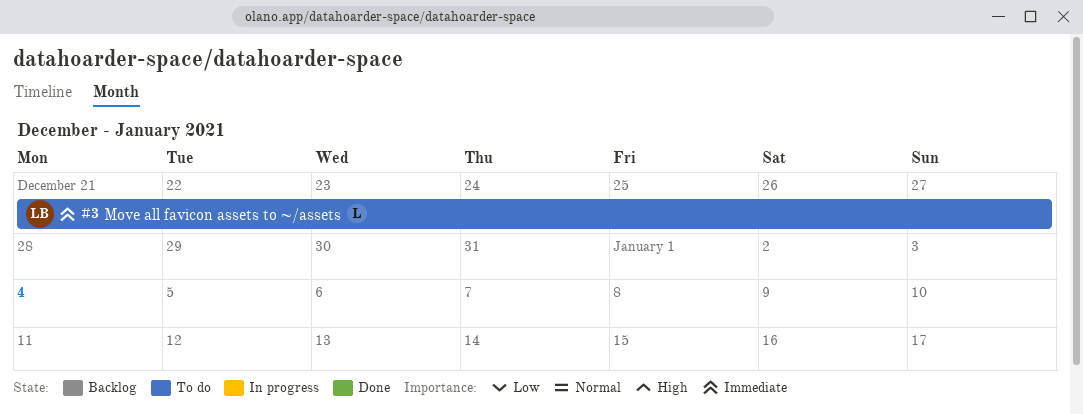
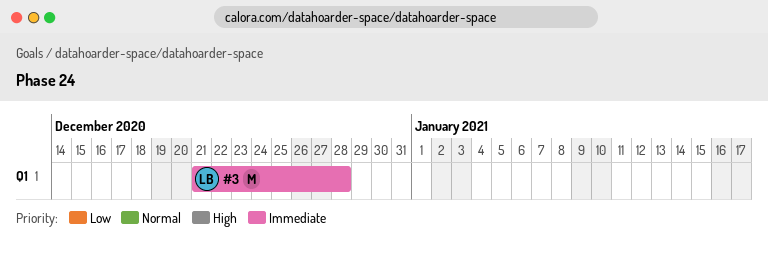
#3, estimate: L -> M
#3, due: Dec 27 -> Dec 28

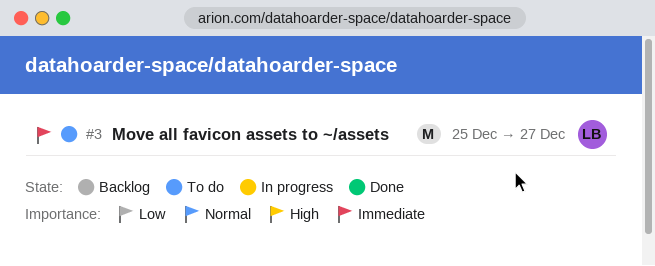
#3, start: Dec 21 -> Dec 25
#3, due: Dec 28 -> Dec 27

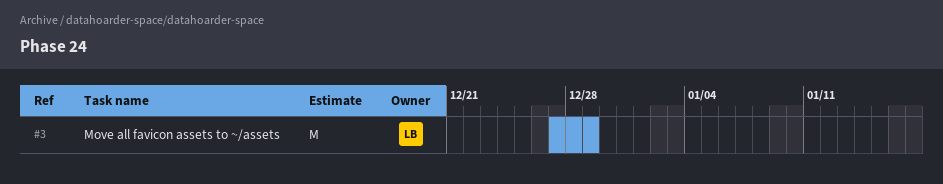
#3, start: Dec 25 -> Dec 27
#3, due: Dec 27 -> Dec 29

